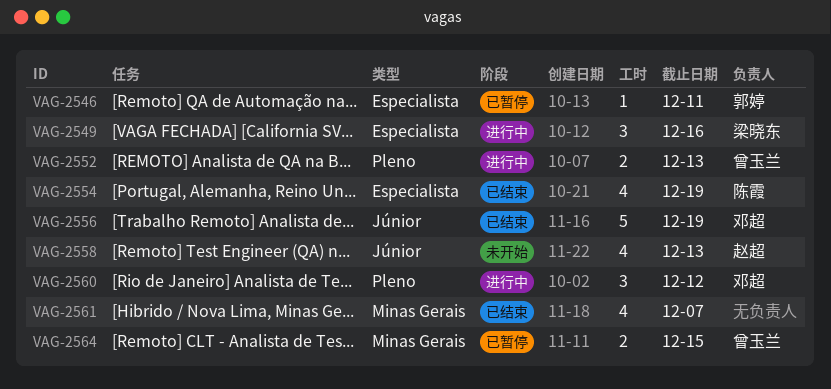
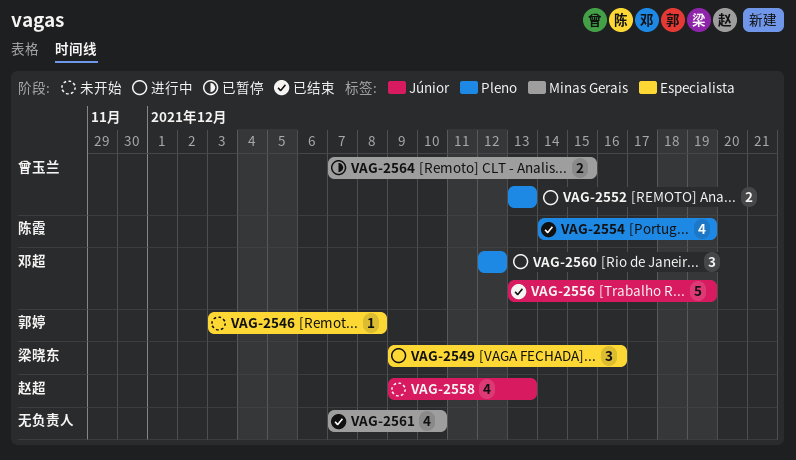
VAG-2546, status: 已暂停 -> 未开始
VAG-2546, due: Dec 11 -> Dec 8
VAG-2554, label: Especialista -> Pleno
VAG-2561, due: Dec 7 -> Dec 10

